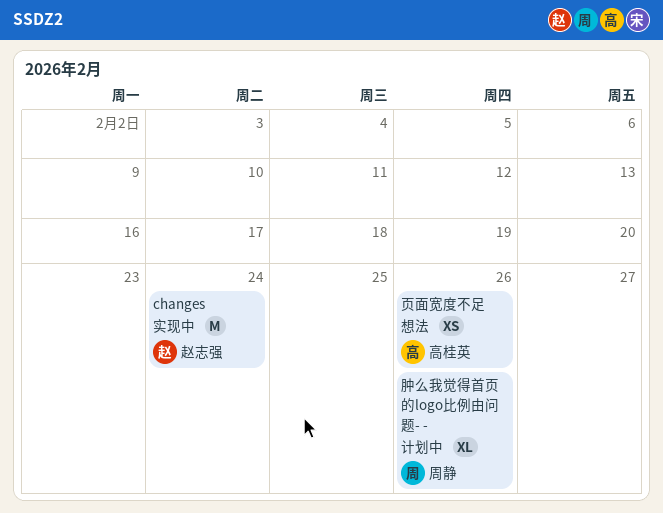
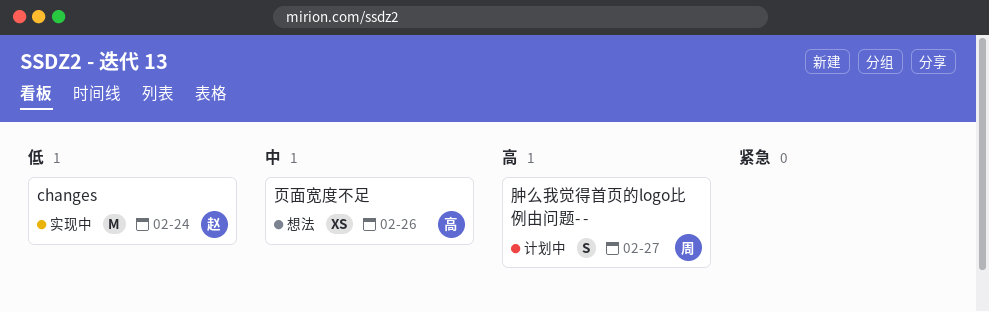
肿么我觉得首页的logo比例由问题- -, estimate: XL -> S
肿么我觉得首页的logo比例由问题- -, due: Feb 26 -> Feb 27

